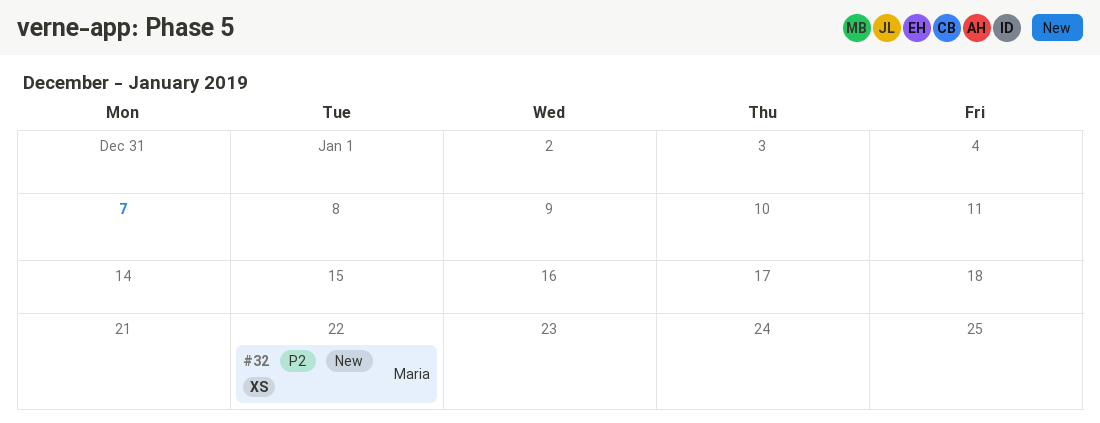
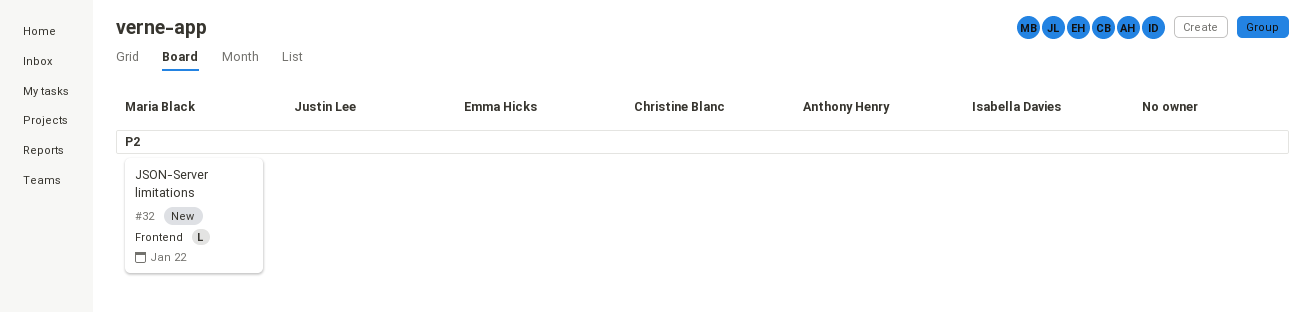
#32, estimate: XS -> L

